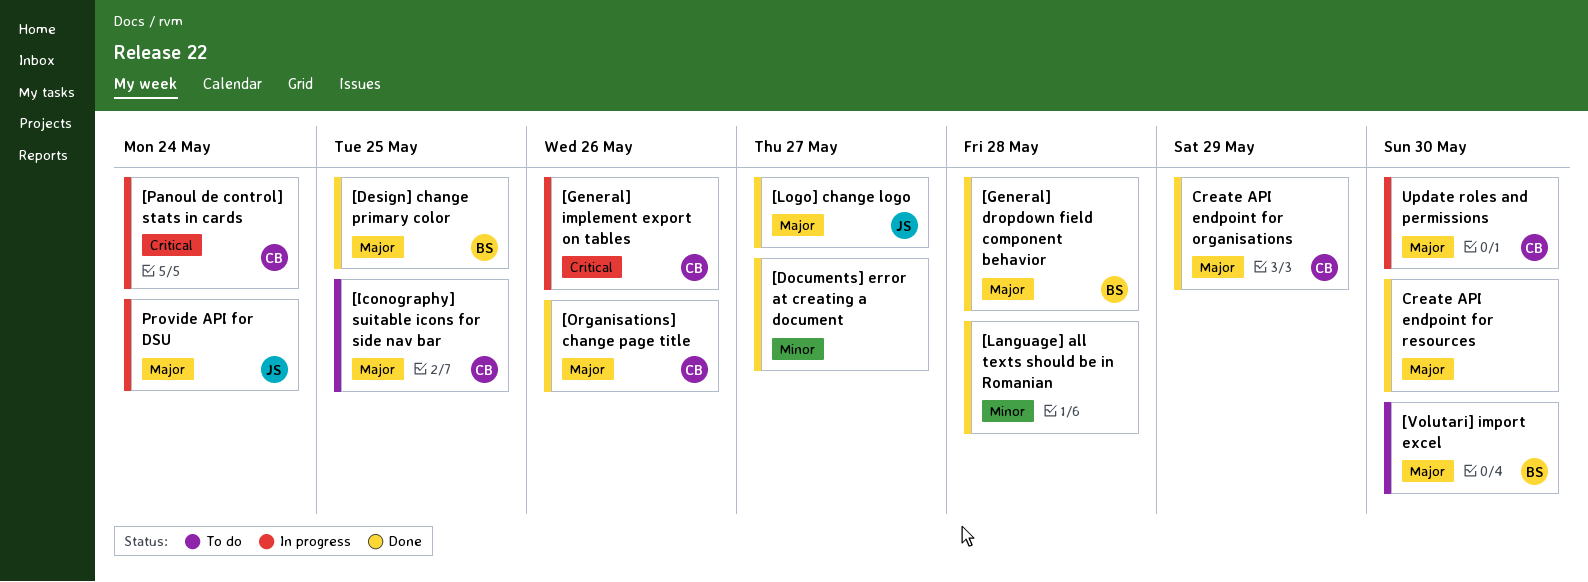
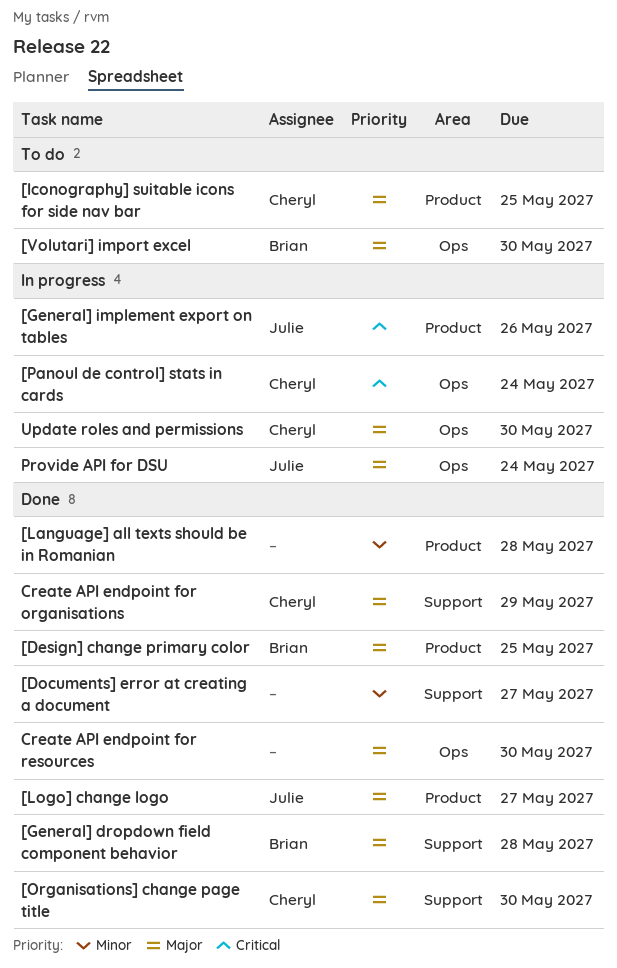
[General] implement export on tables, owner: Cheryl -> Julie
[Organisations] change page title, due: May 26 -> May 30

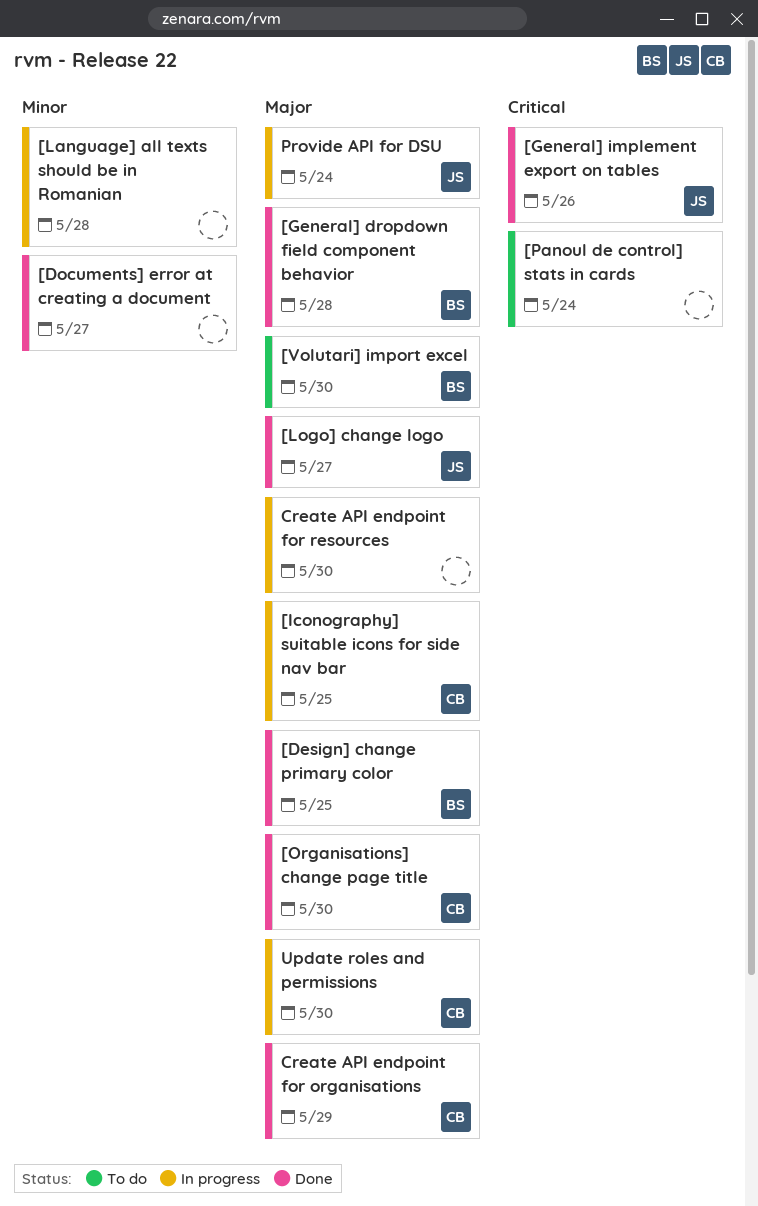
[General] implement export on tables, status: In progress -> Done
[Iconography] suitable icons for side nav bar, status: To do -> In progress
[Language] all texts should be in Romanian, status: Done -> In progress
[Panoul de control] stats in cards, status: In progress -> To do
[Panoul de control] stats in cards, owner: Cheryl -> none
Create API endpoint for resources, status: Done -> In progress

